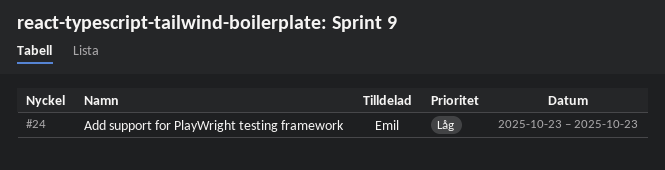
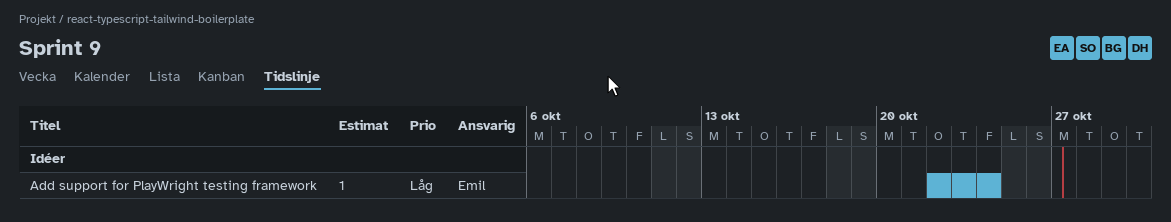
Add support for PlayWright testing framework, start: Oct 23 -> Oct 22
Add support for PlayWright testing framework, due: Oct 23 -> Oct 24

